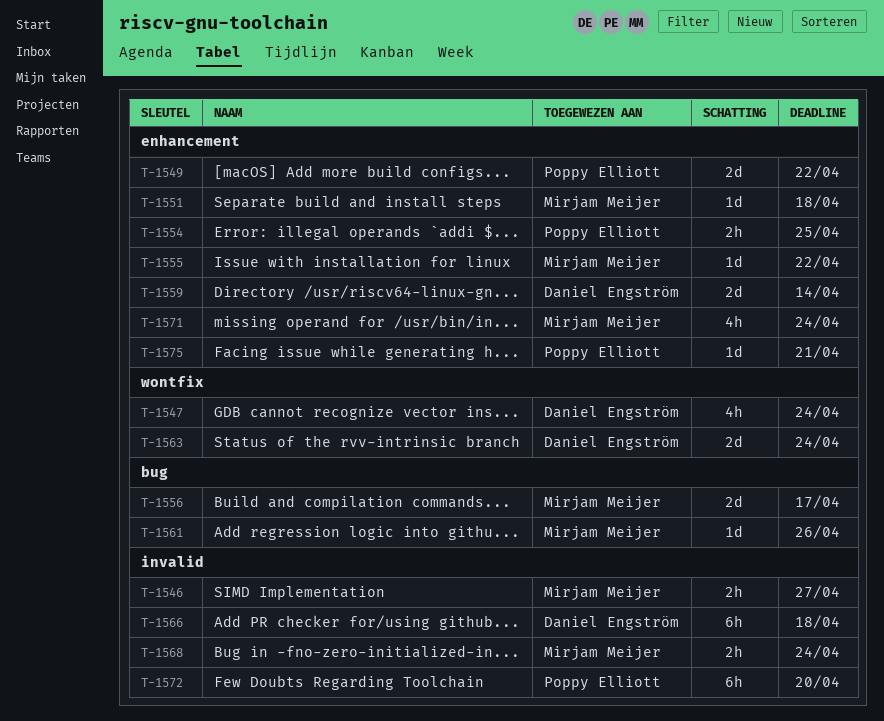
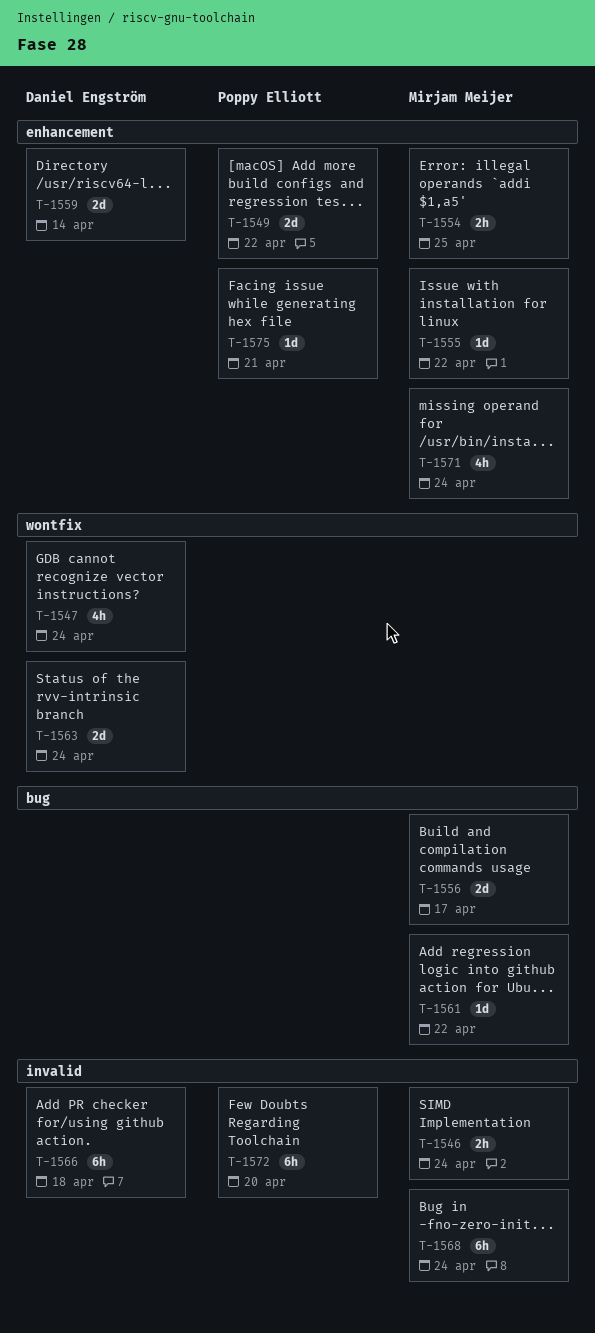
T-1546, due: Apr 27 -> Apr 24
T-1551: present -> none
T-1554, owner: Poppy Elliott -> Mirjam Meijer
T-1561, due: Apr 26 -> Apr 22
T-1568, estimate: 2h -> 6h

